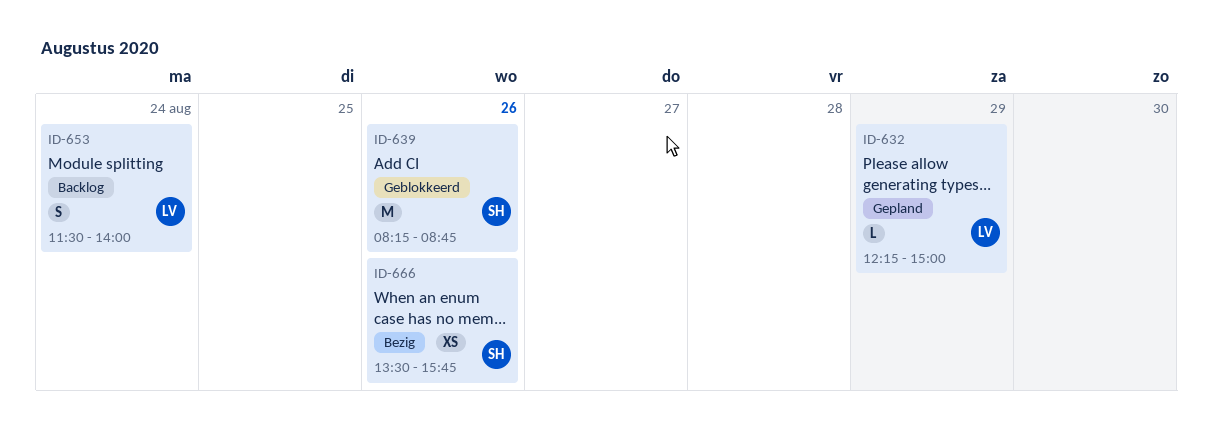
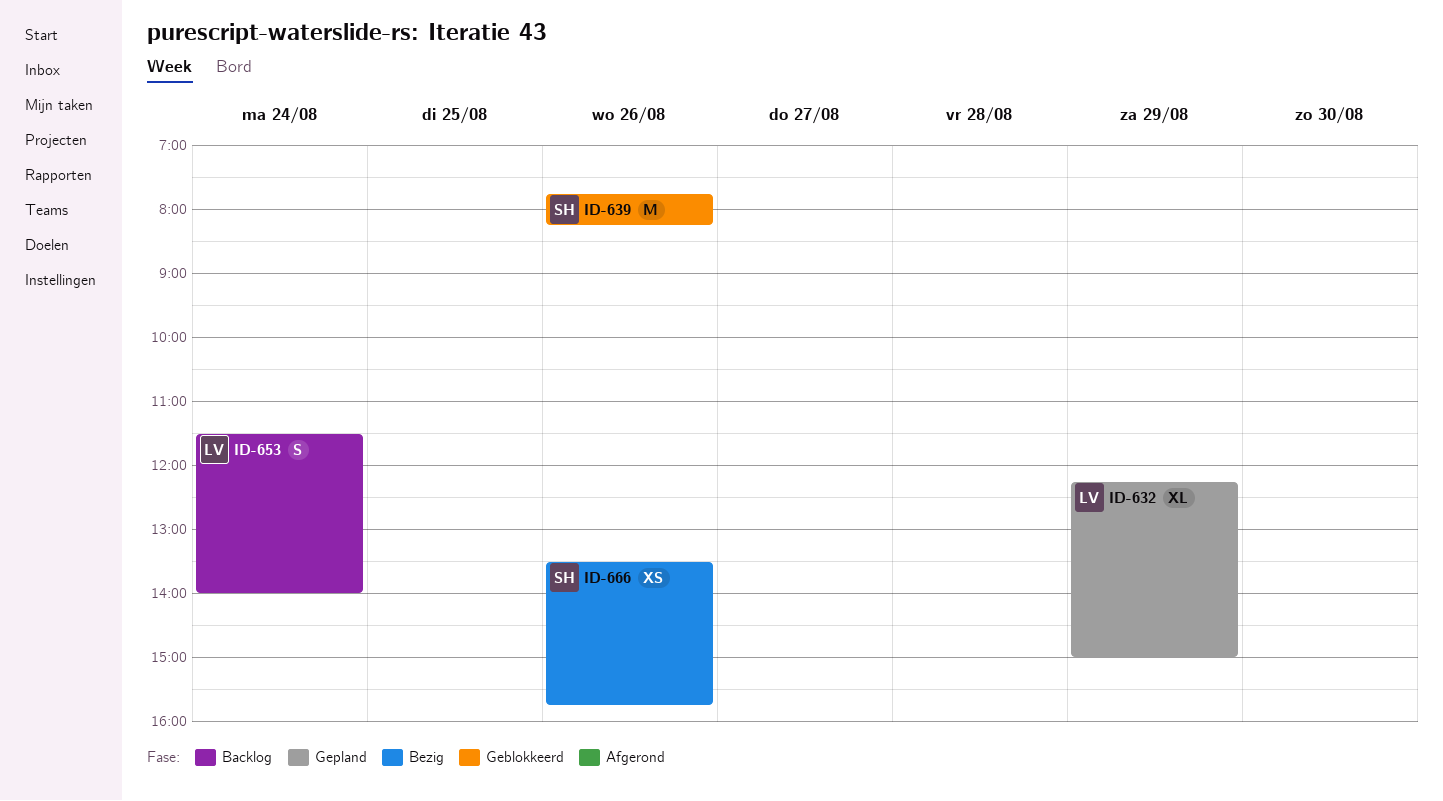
ID-632, estimate: L -> XL
ID-639, begins: 08:15 -> 07:45
ID-639, ends: 08:45 -> 08:15

